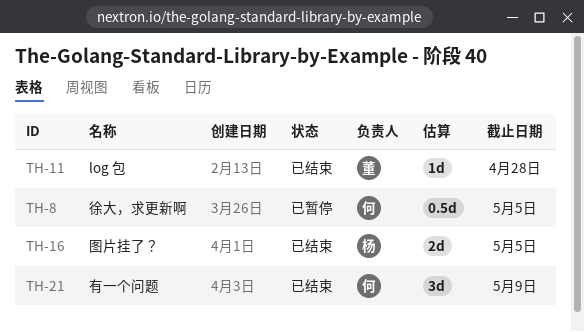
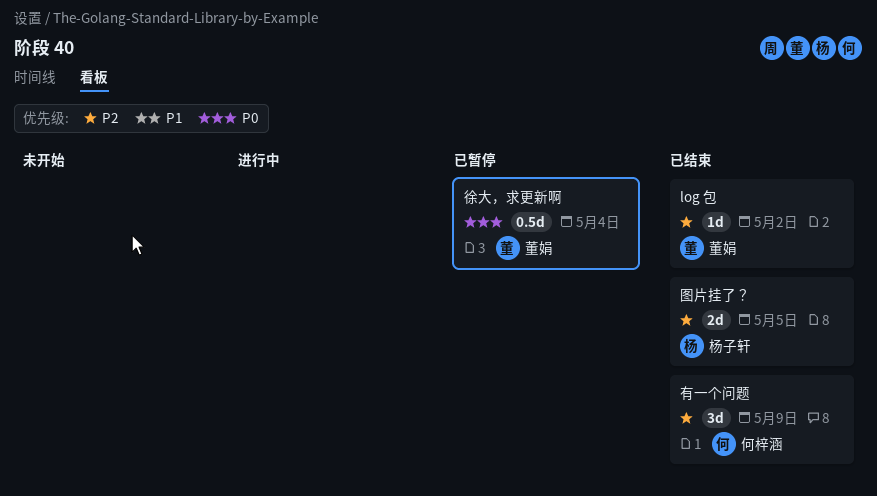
log 包, due: Apr 28 -> May 2
徐大，求更新啊, owner: 何梓涵 -> 董娟
徐大，求更新啊, due: May 5 -> May 4

